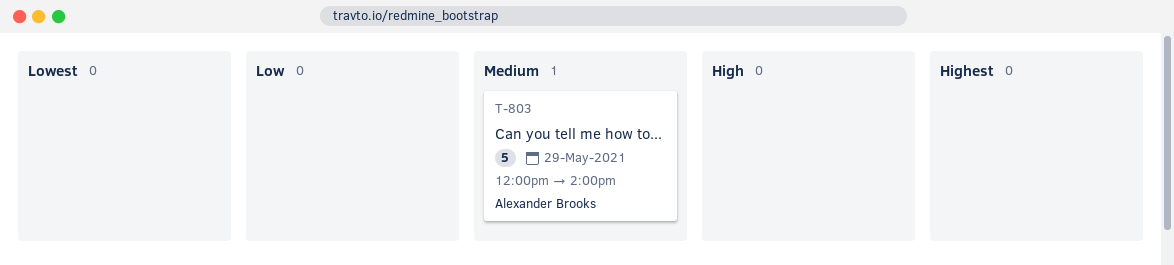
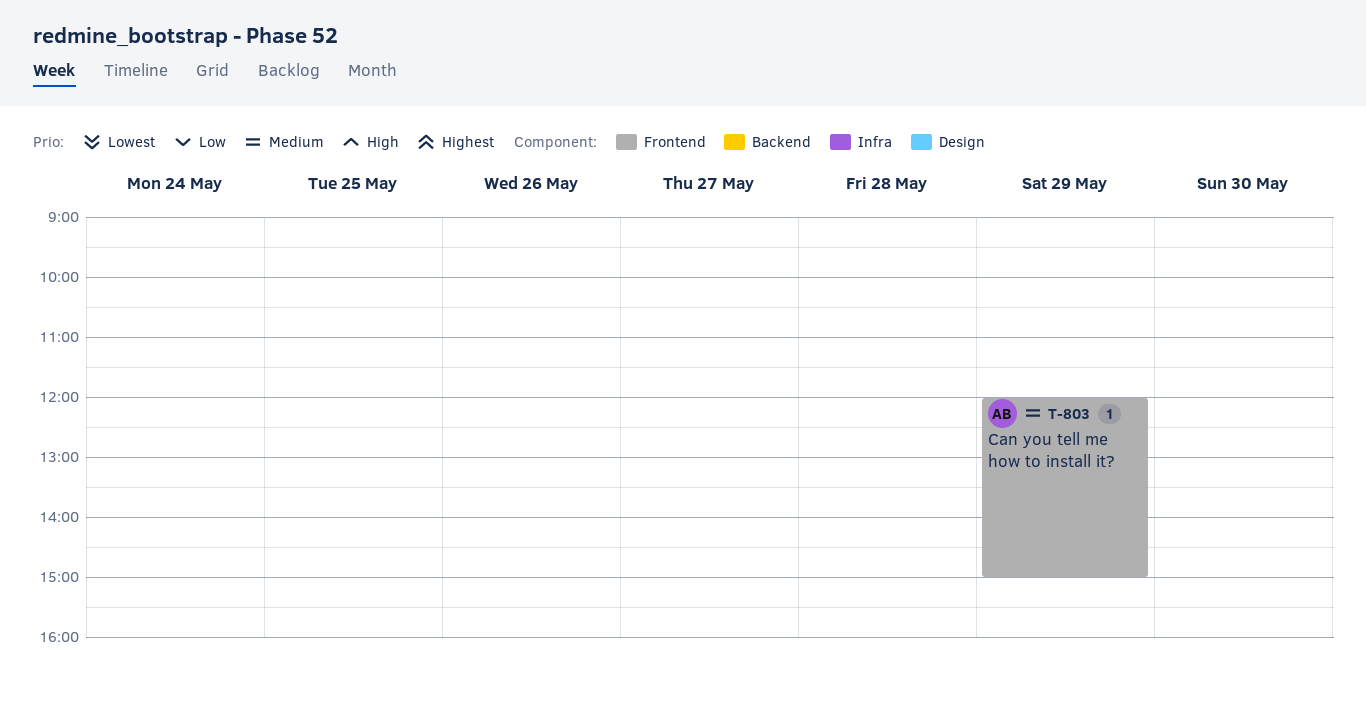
T-803, estimate: 5 -> 1
T-803, ends: 14:00 -> 15:00

